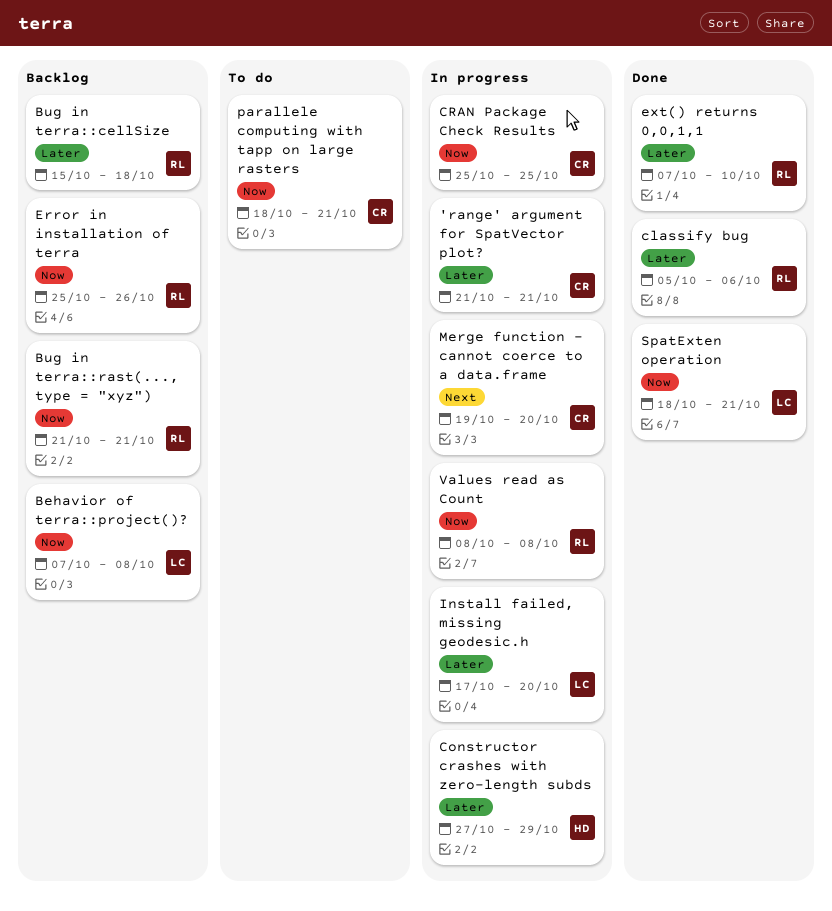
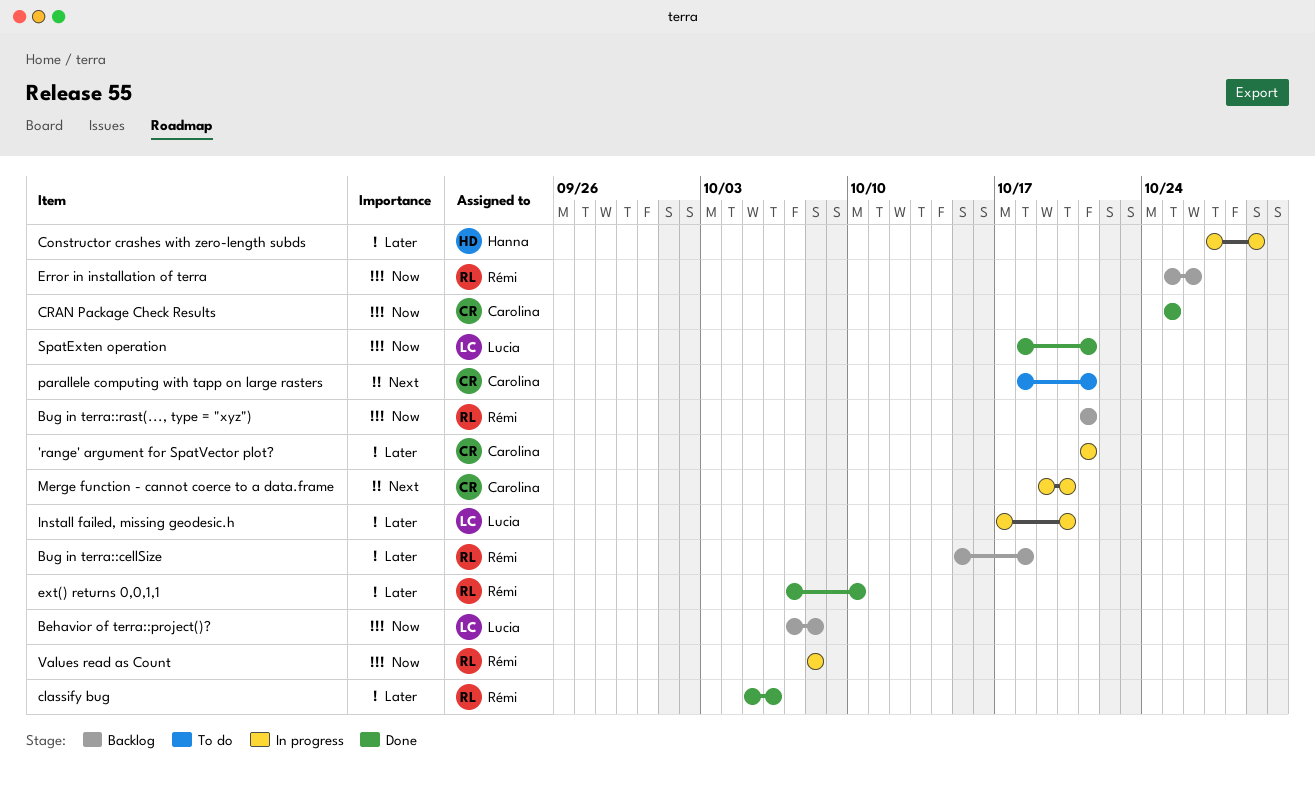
CRAN Package Check Results, status: In progress -> Done
parallele computing with tapp on large rasters, priority: Now -> Next

